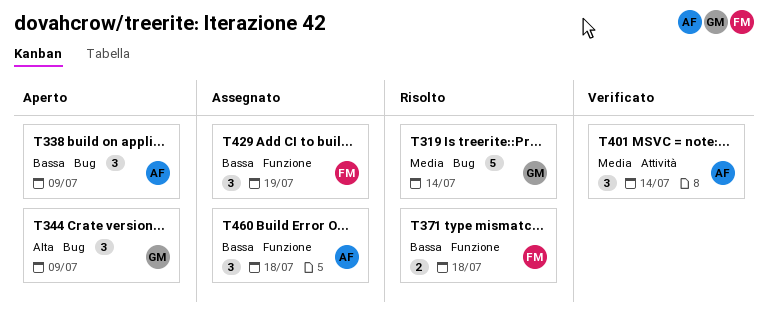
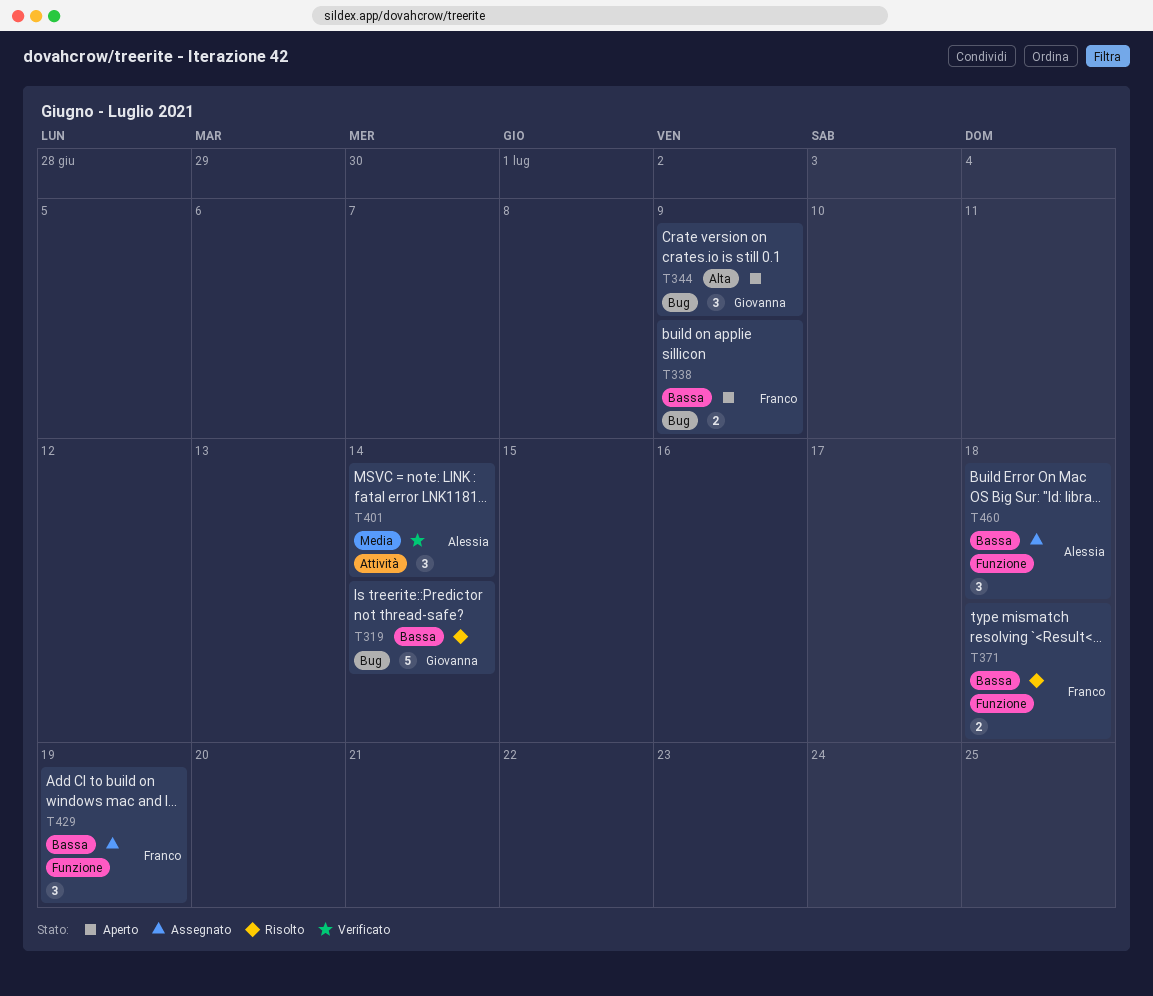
T319, priority: Media -> Bassa
T338, owner: Alessia -> Franco
T338, estimate: 3 -> 2

